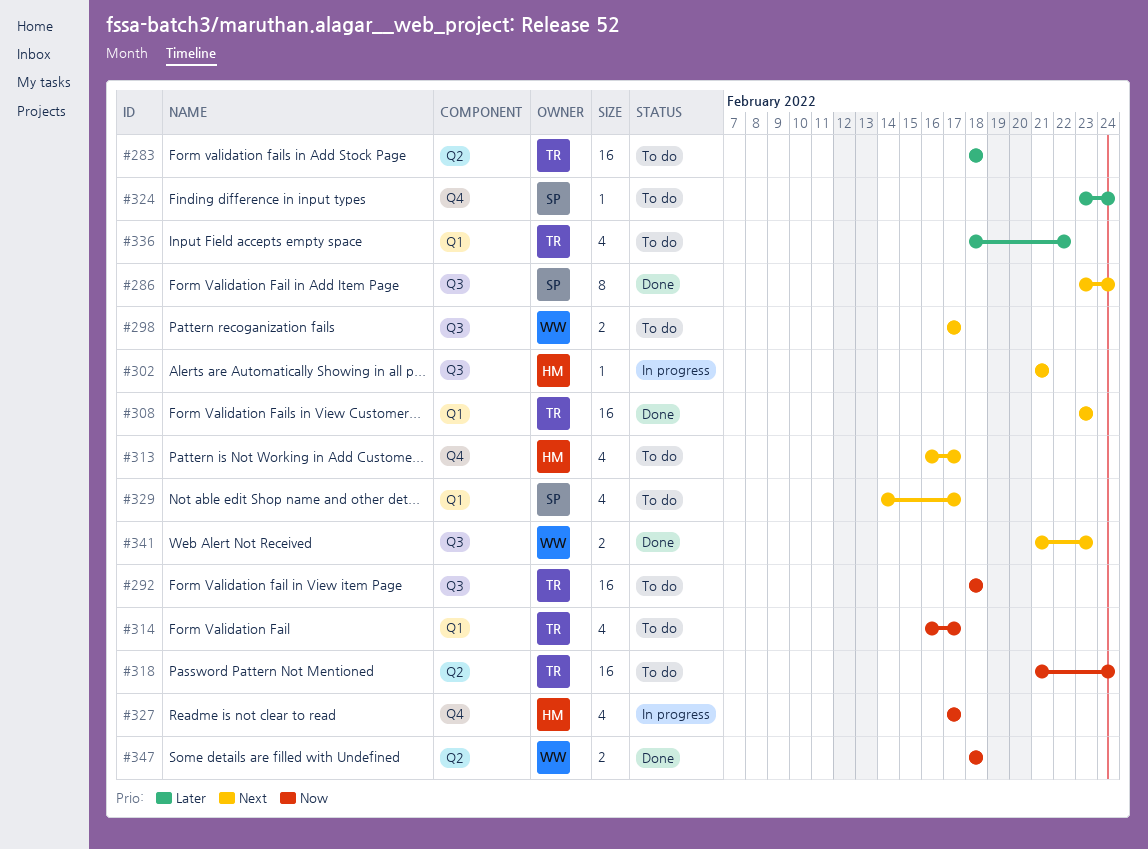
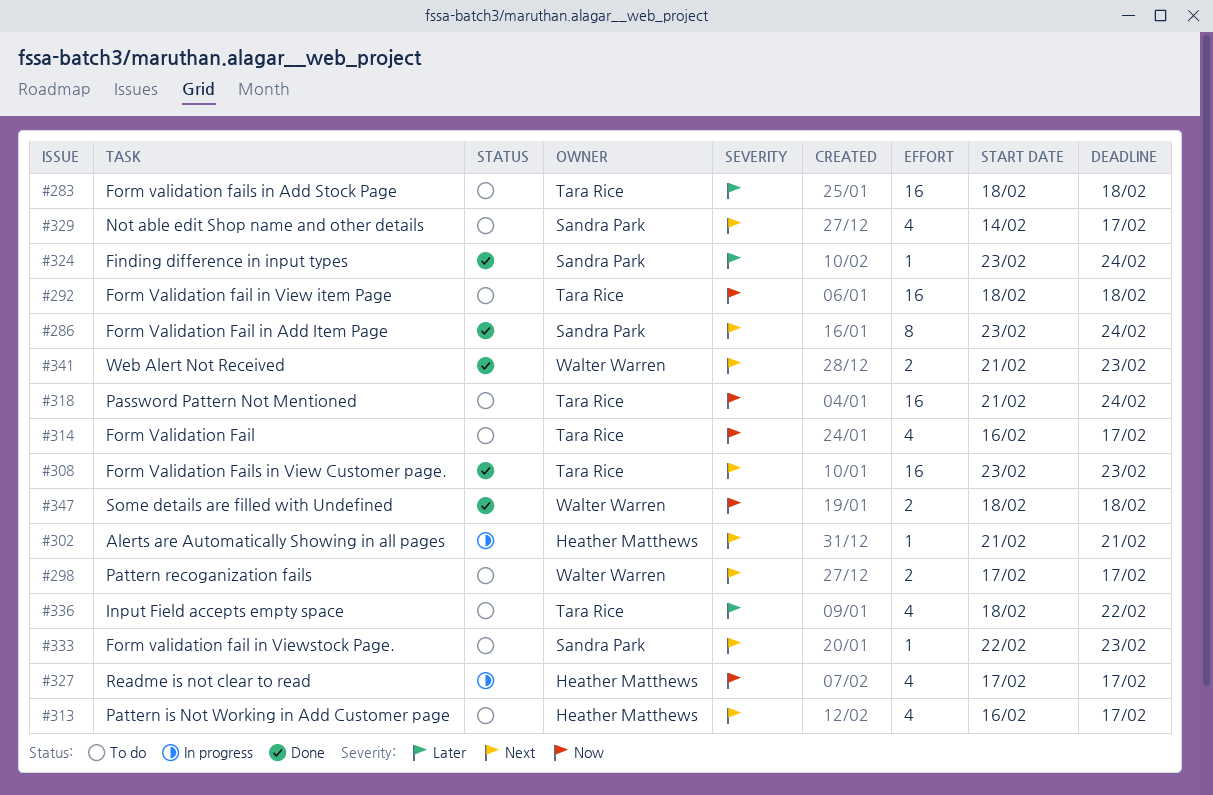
#324, status: To do -> Done
#333: none -> present

